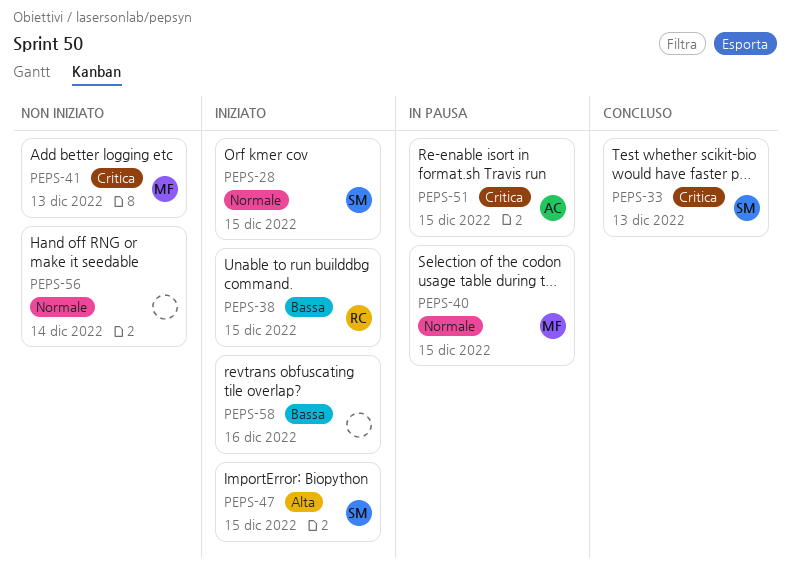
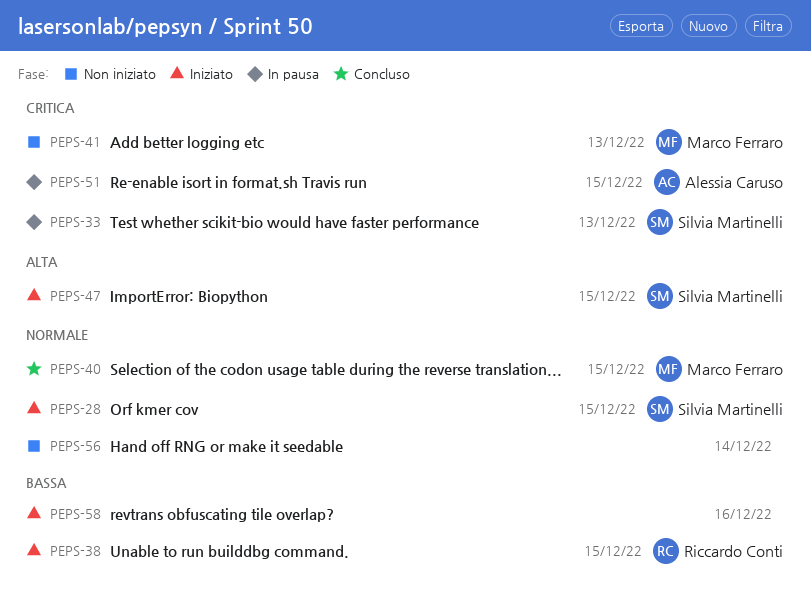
PEPS-33, status: Concluso -> In pausa
PEPS-40, status: In pausa -> Concluso

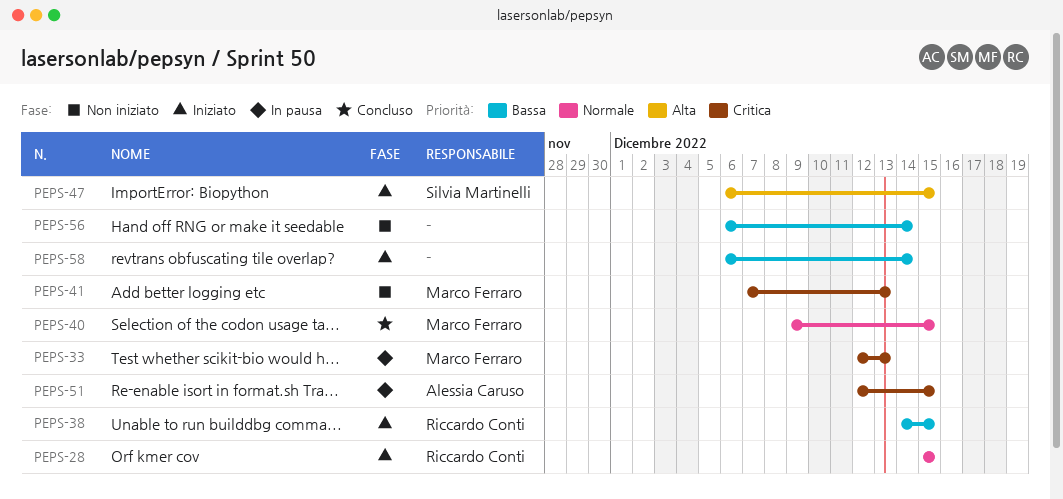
PEPS-28, owner: Silvia Martinelli -> Riccardo Conti
PEPS-33, owner: Silvia Martinelli -> Marco Ferraro
PEPS-56, priority: Normale -> Bassa
PEPS-58, due: Dec 16 -> Dec 14

